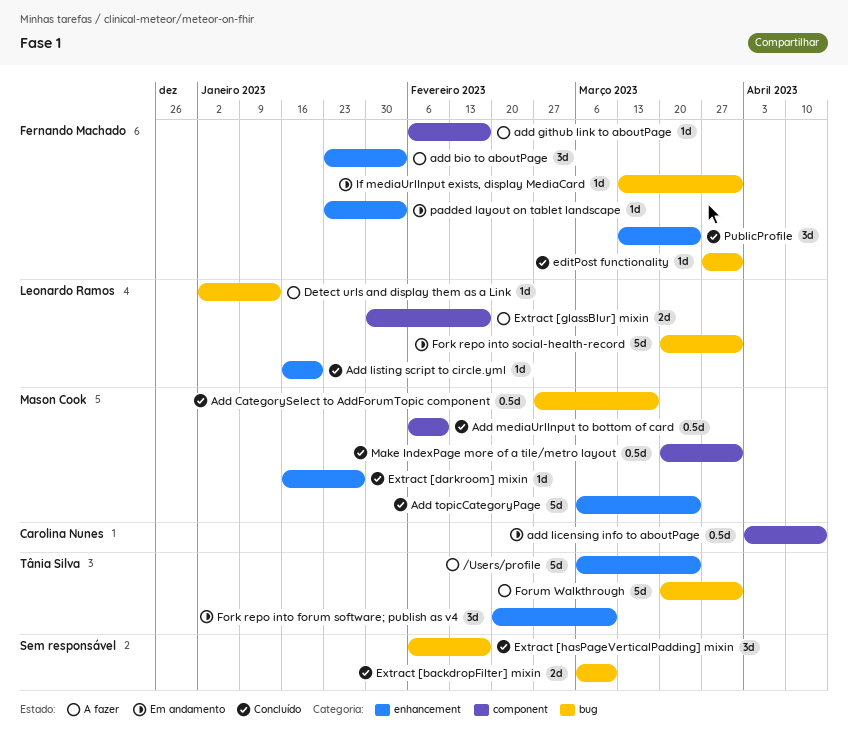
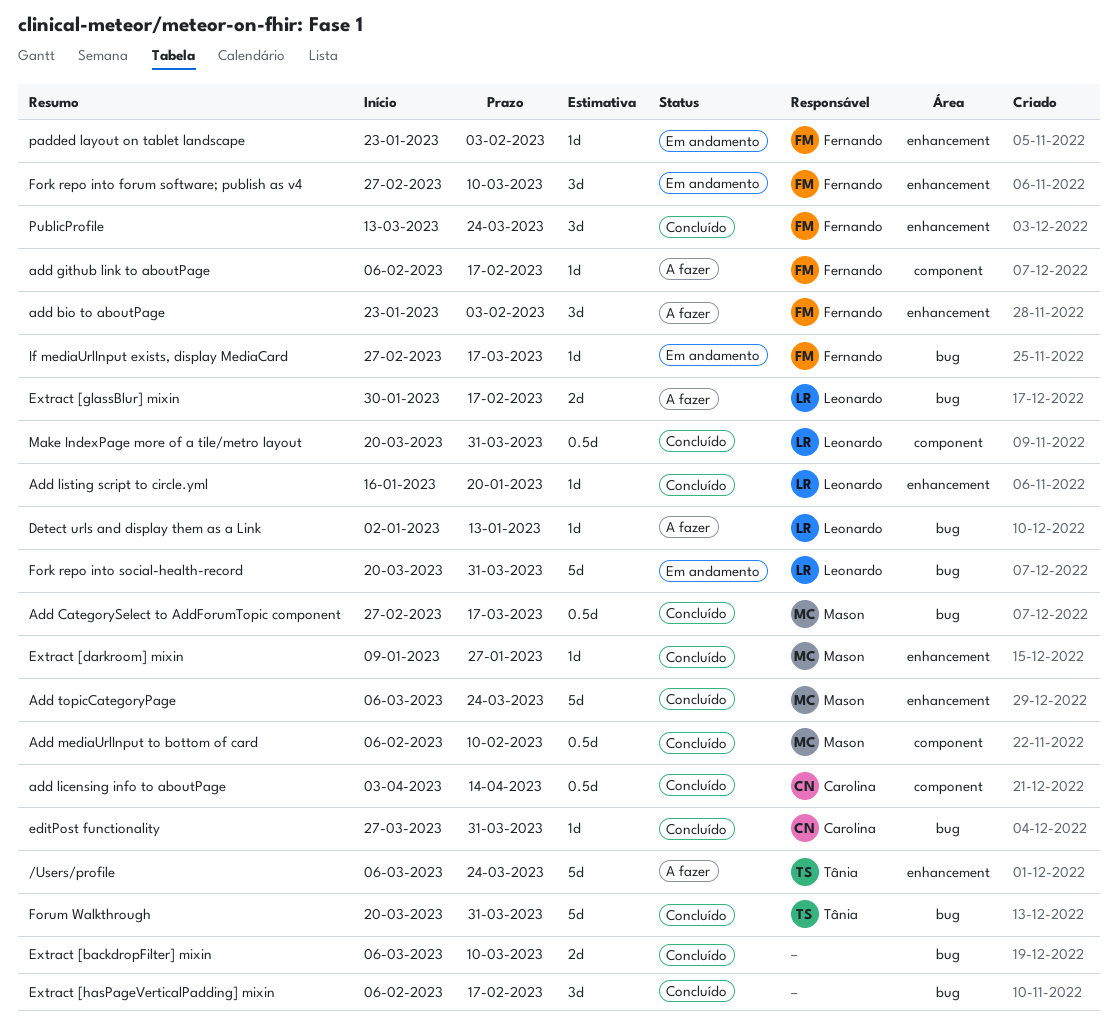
add licensing info to aboutPage, status: Em andamento -> Concluído
editPost functionality, owner: Fernando Machado -> Carolina Nunes
Extract [darkroom] mixin, start: Jan 16 -> Jan 9
Extract [glassBlur] mixin, label: component -> bug
Fork repo into forum software; publish as v4, owner: Tânia Silva -> Fernando Machado
Fork repo into forum software; publish as v4, start: Feb 20 -> Feb 27
Forum Walkthrough, status: A fazer -> Concluído
If mediaUrlInput exists, display MediaCard, start: Mar 13 -> Feb 27
If mediaUrlInput exists, display MediaCard, due: Mar 31 -> Mar 17
Make IndexPage more of a tile/metro layout, owner: Mason Cook -> Leonardo Ramos

